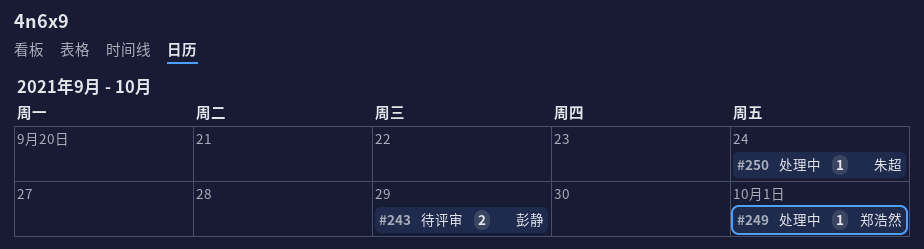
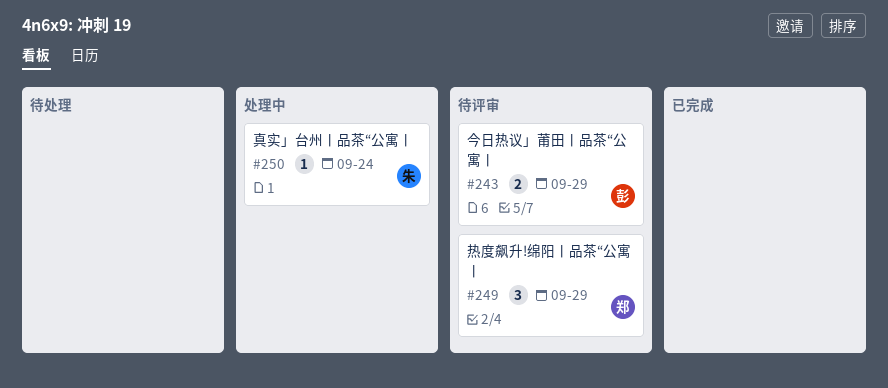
#249, status: 处理中 -> 待评审
#249, estimate: 1 -> 3
#249, due: Oct 1 -> Sep 29

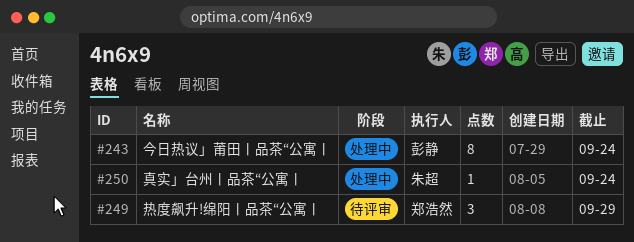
#243, status: 待评审 -> 处理中
#243, estimate: 2 -> 8
#243, due: Sep 29 -> Sep 24

